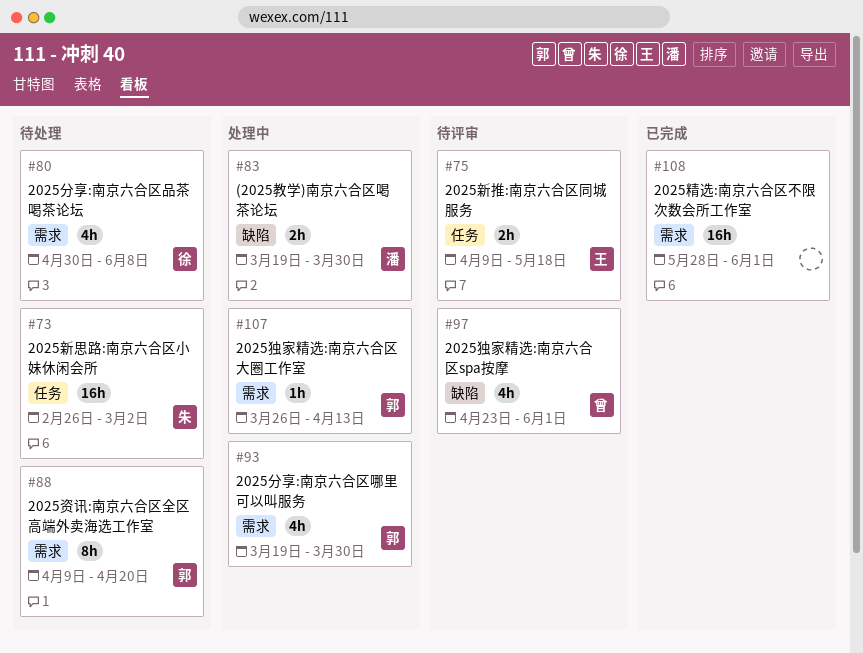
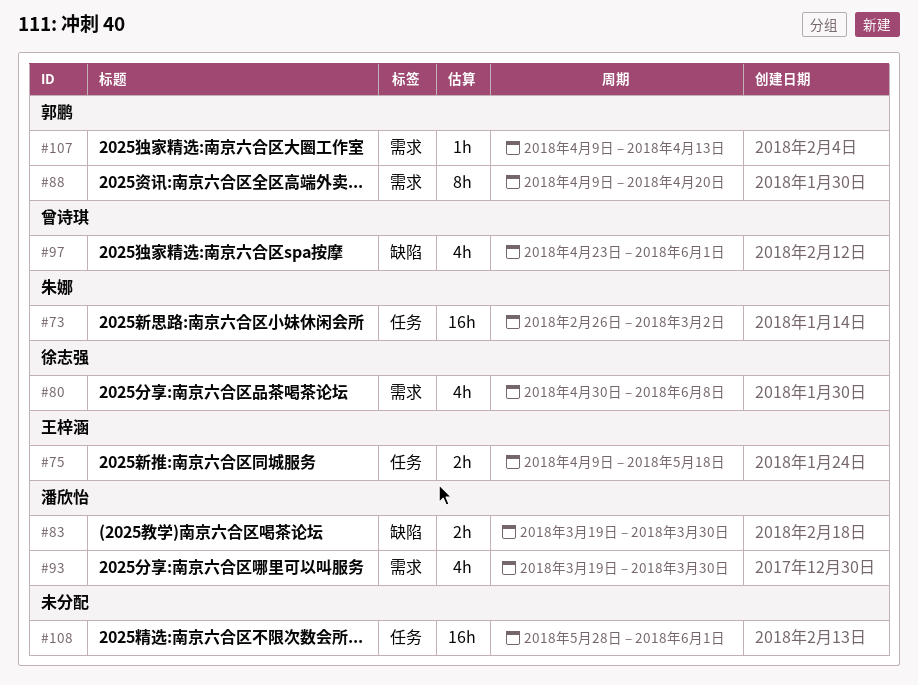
#93, owner: 郭鹏 -> 潘欣怡
#107, start: Mar 26 -> Apr 9
#108, label: 需求 -> 任务

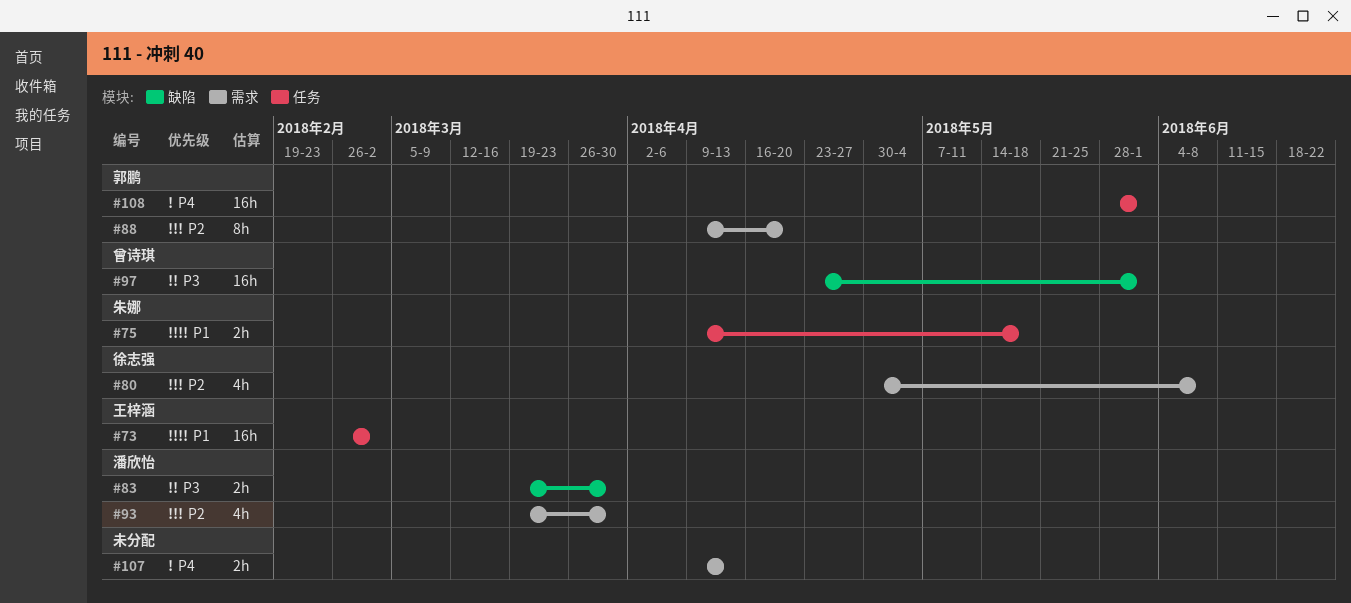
#73, owner: 朱娜 -> 王梓涵
#75, owner: 王梓涵 -> 朱娜
#97, estimate: 4h -> 16h
#107, owner: 郭鹏 -> none
#107, estimate: 1h -> 2h
#108, owner: none -> 郭鹏

